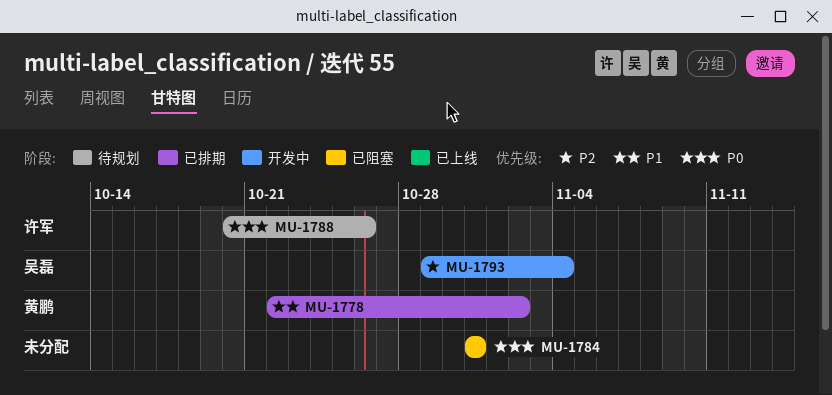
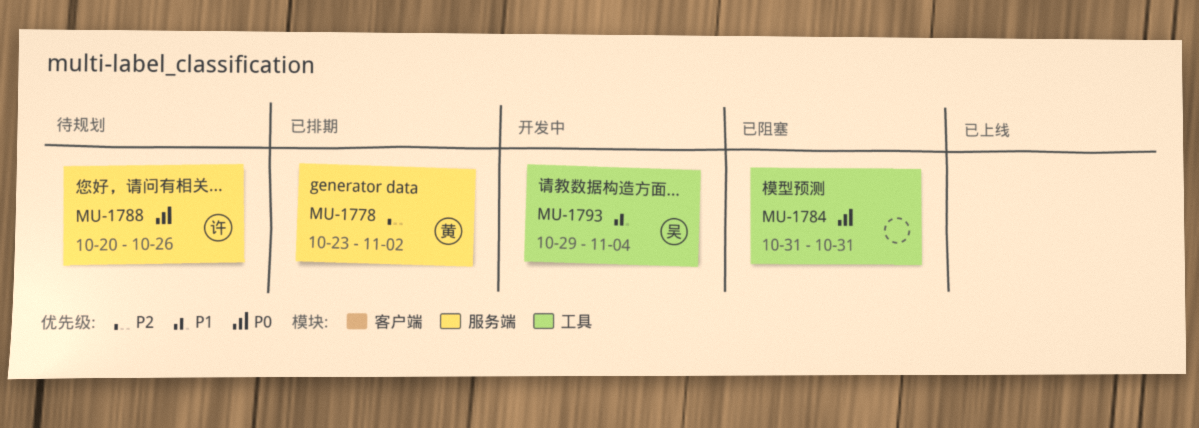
MU-1778, priority: P1 -> P2
MU-1778, start: Oct 22 -> Oct 23
MU-1793, priority: P2 -> P1

